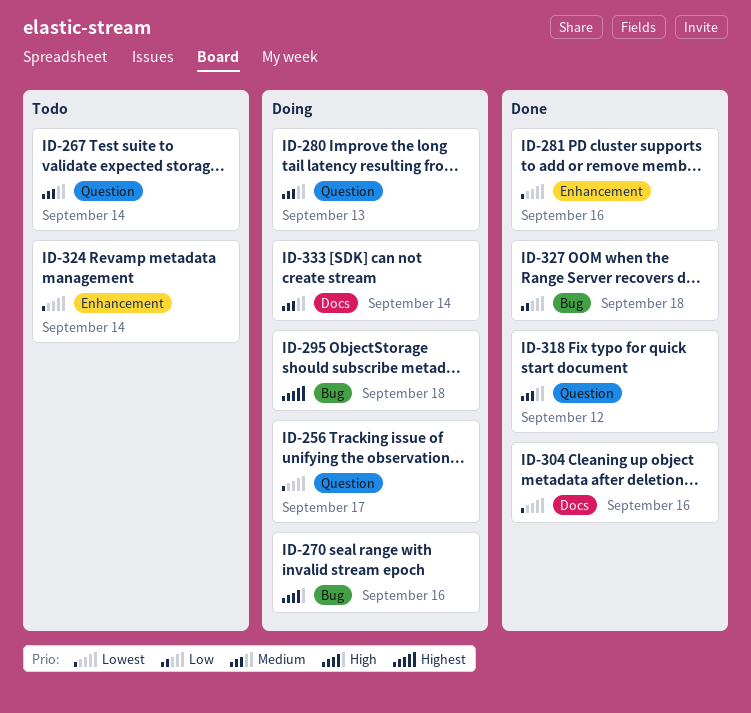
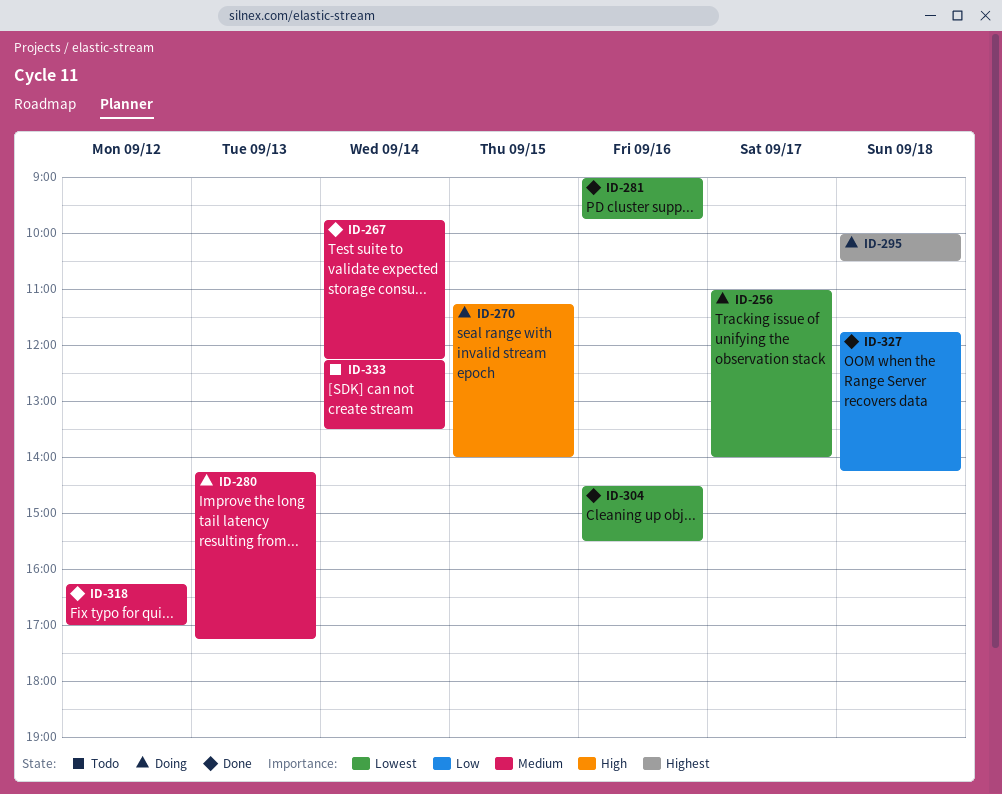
ID-267, status: Todo -> Done
ID-270, day: Sep 16 -> Sep 15
ID-324: present -> none
ID-333, status: Doing -> Todo

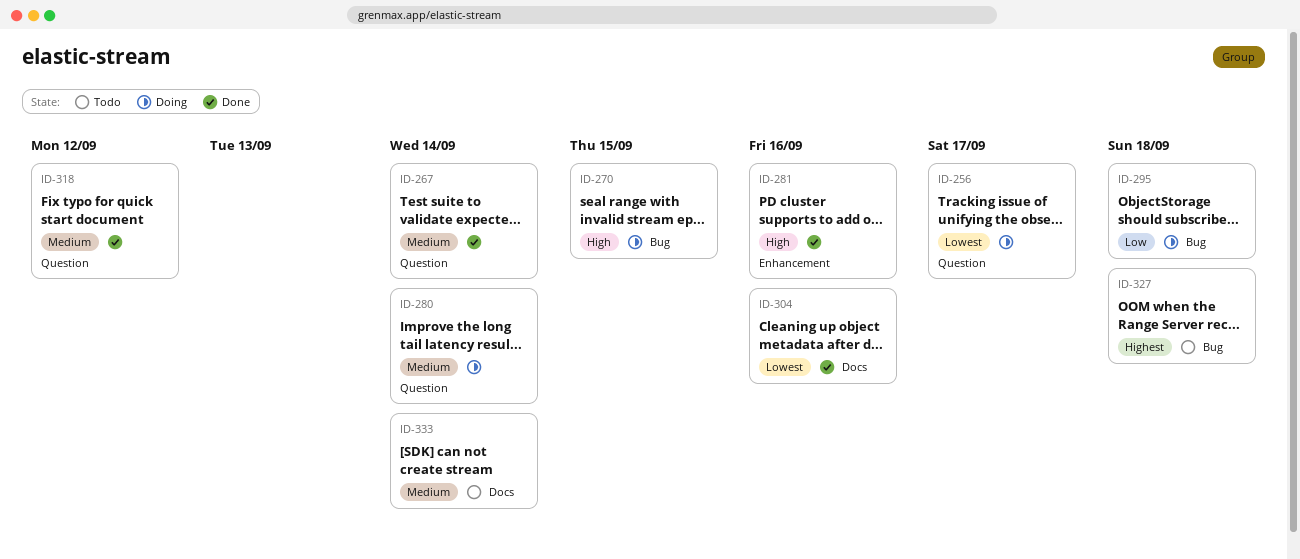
ID-280, day: Sep 13 -> Sep 14
ID-281, priority: Lowest -> High
ID-295, priority: Highest -> Low
ID-327, status: Done -> Todo
ID-327, priority: Low -> Highest

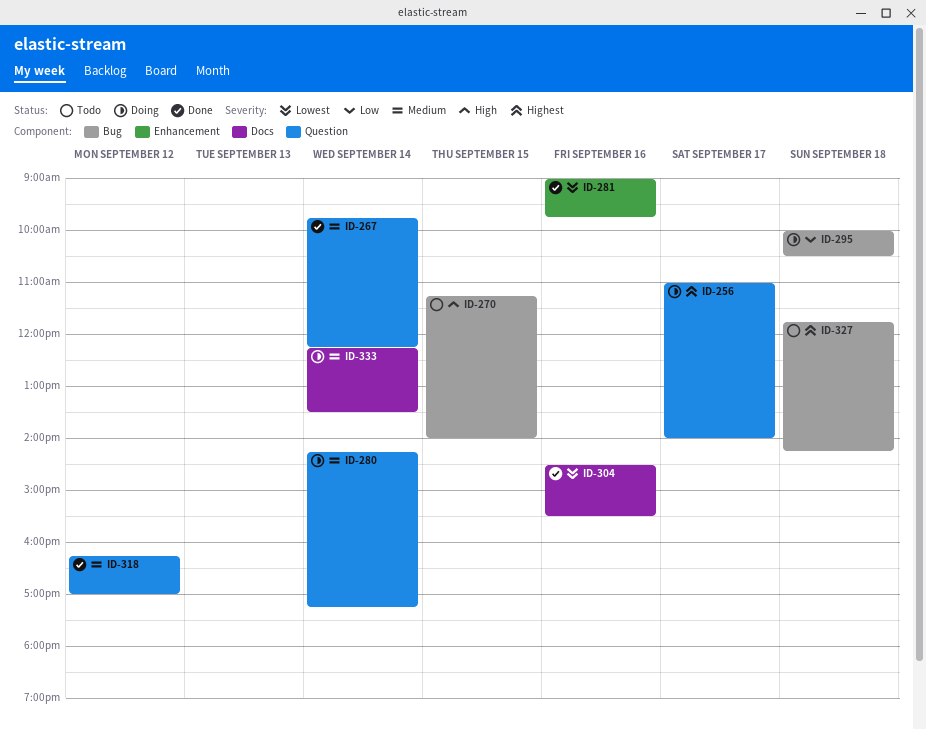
ID-256, priority: Lowest -> Highest
ID-270, status: Doing -> Todo
ID-281, priority: High -> Lowest
ID-333, status: Todo -> Doing

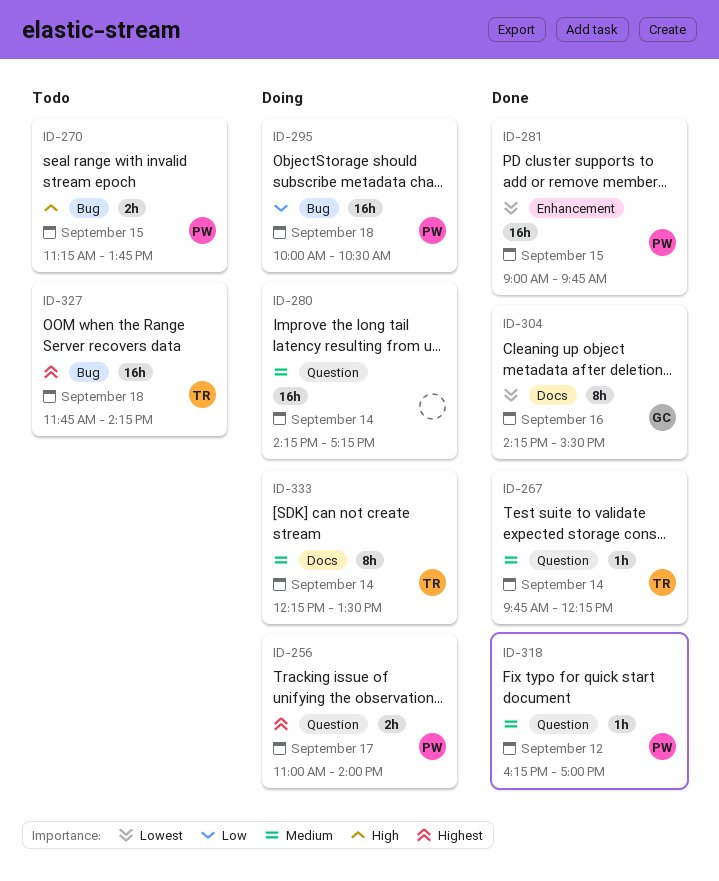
ID-270, ends: 14:00 -> 13:45
ID-281, day: Sep 16 -> Sep 15
ID-304, begins: 14:30 -> 14:15

